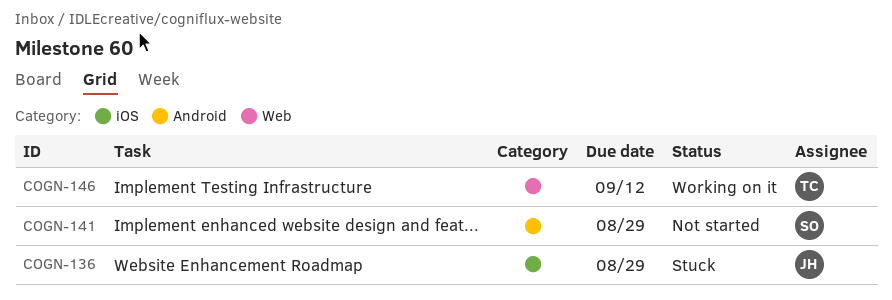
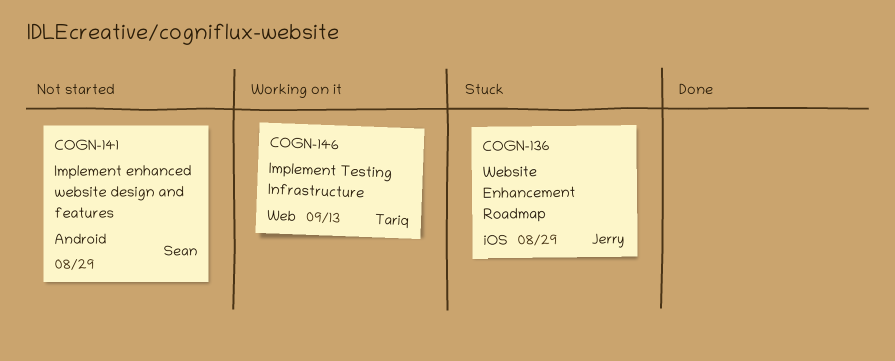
COGN-146, due: Sep 12 -> Sep 13

